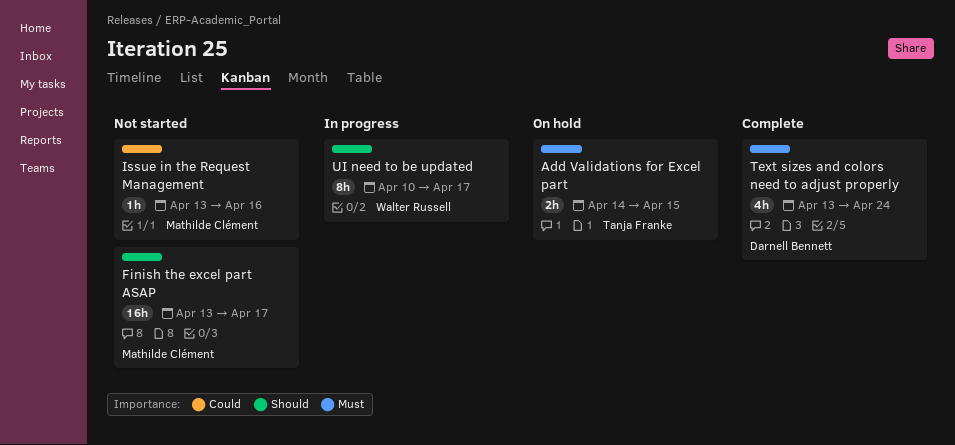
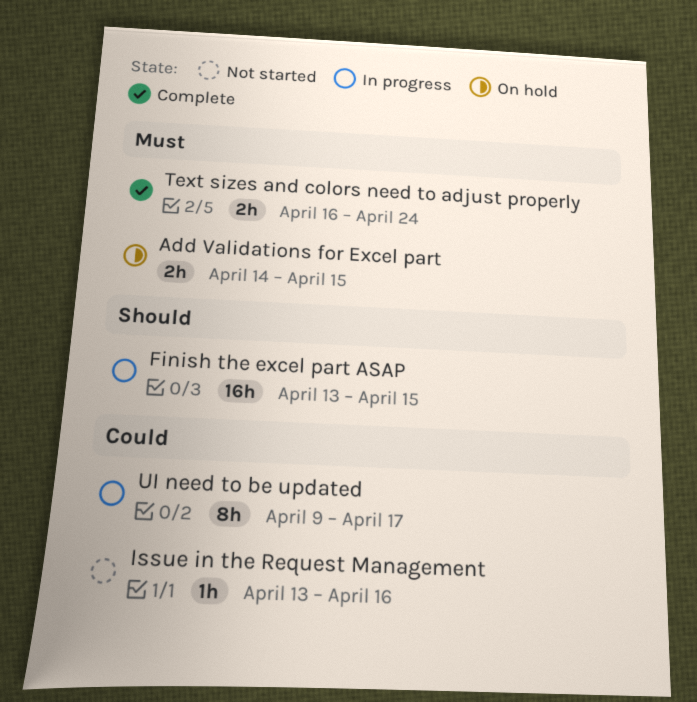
Finish the excel part ASAP, status: Not started -> In progress
Finish the excel part ASAP, due: Apr 17 -> Apr 15
Text sizes and colors need to adjust properly, estimate: 4h -> 2h
Text sizes and colors need to adjust properly, start: Apr 13 -> Apr 16
UI need to be updated, priority: Should -> Could
UI need to be updated, start: Apr 10 -> Apr 9

